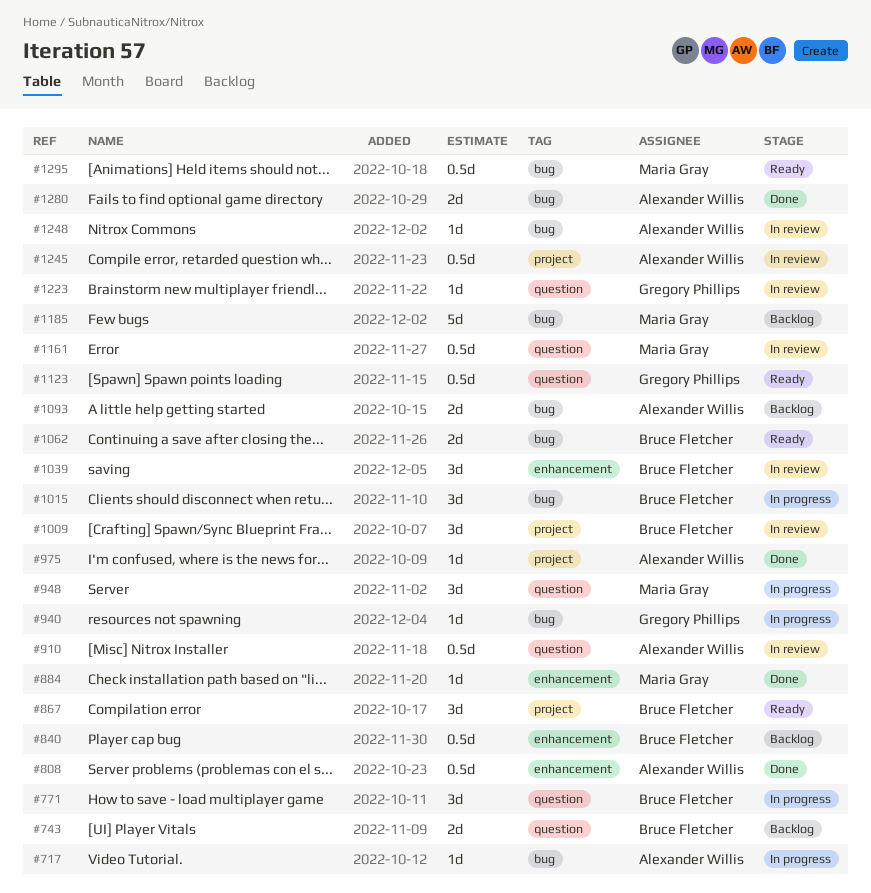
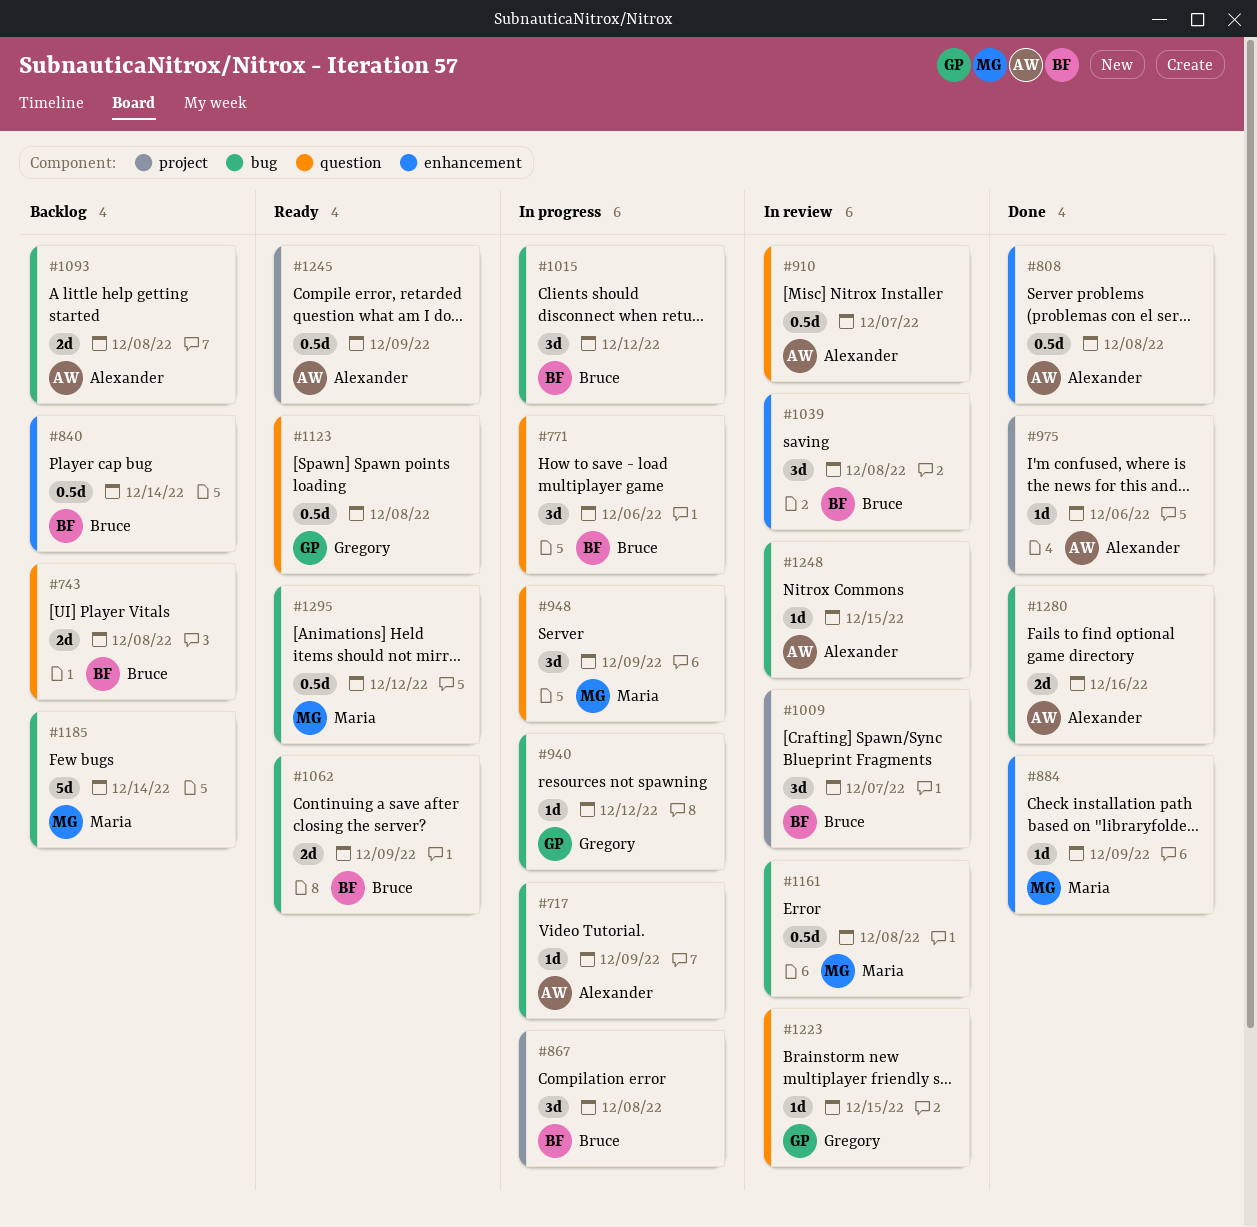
#867, status: Ready -> In progress
#1161, label: question -> bug
#1245, status: In review -> Ready

